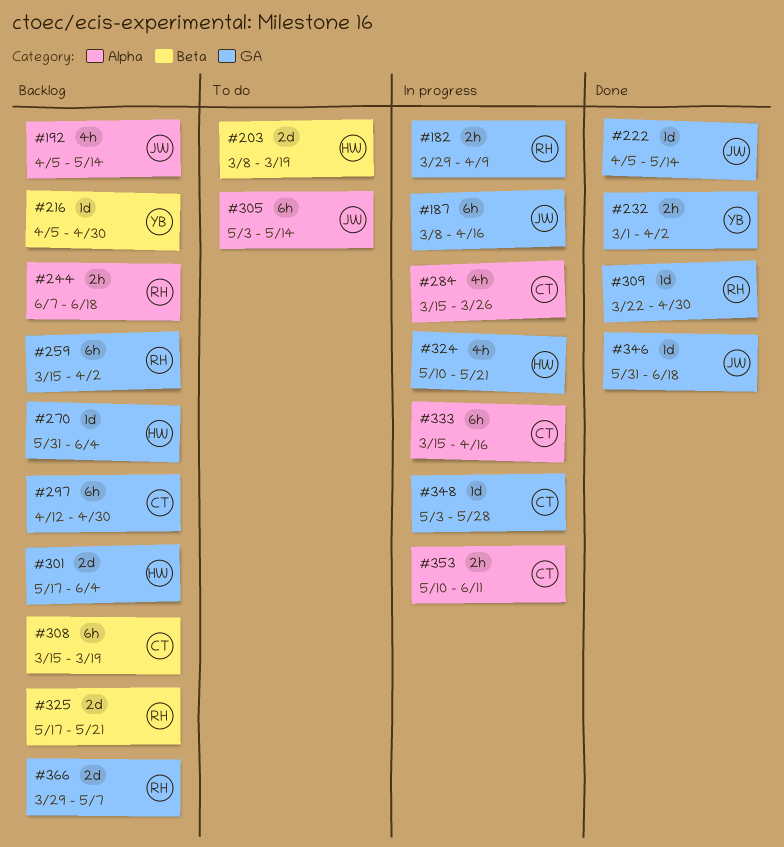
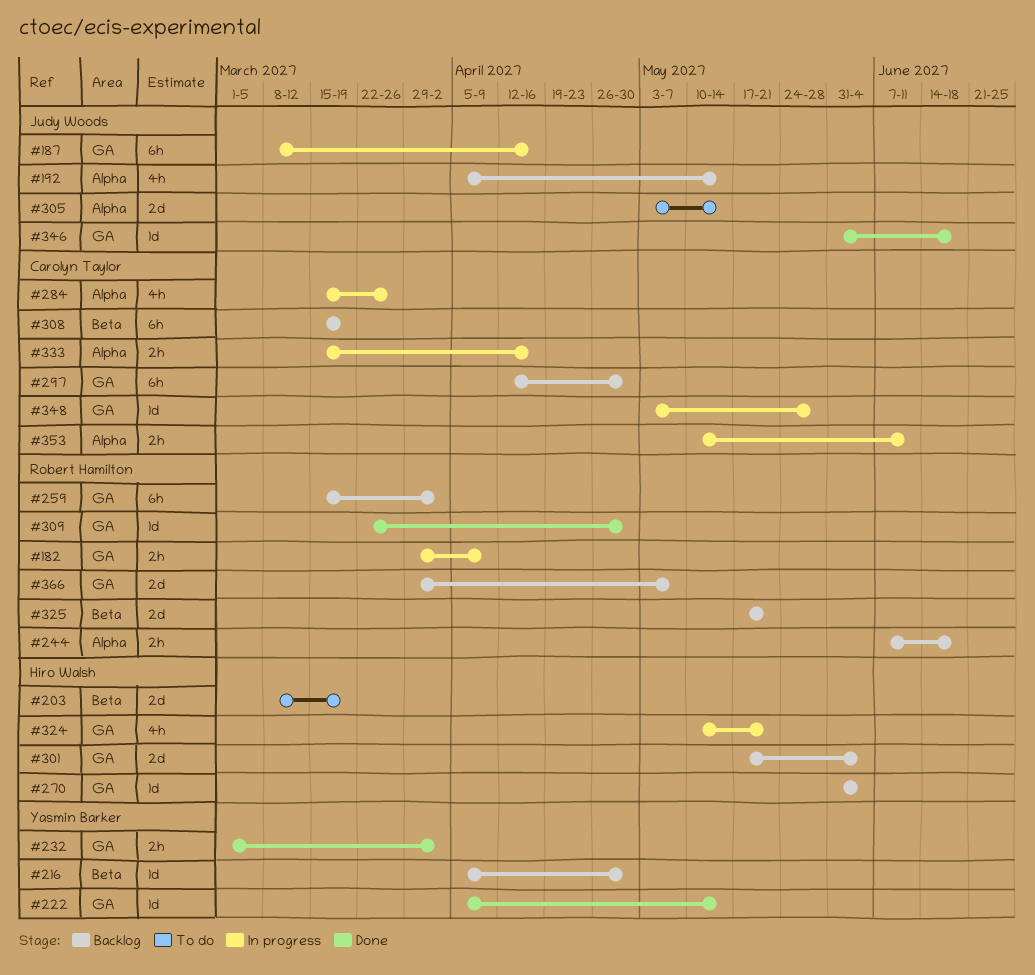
#222, owner: Judy Woods -> Yasmin Barker
#305, estimate: 6h -> 2d
#333, estimate: 6h -> 2h

